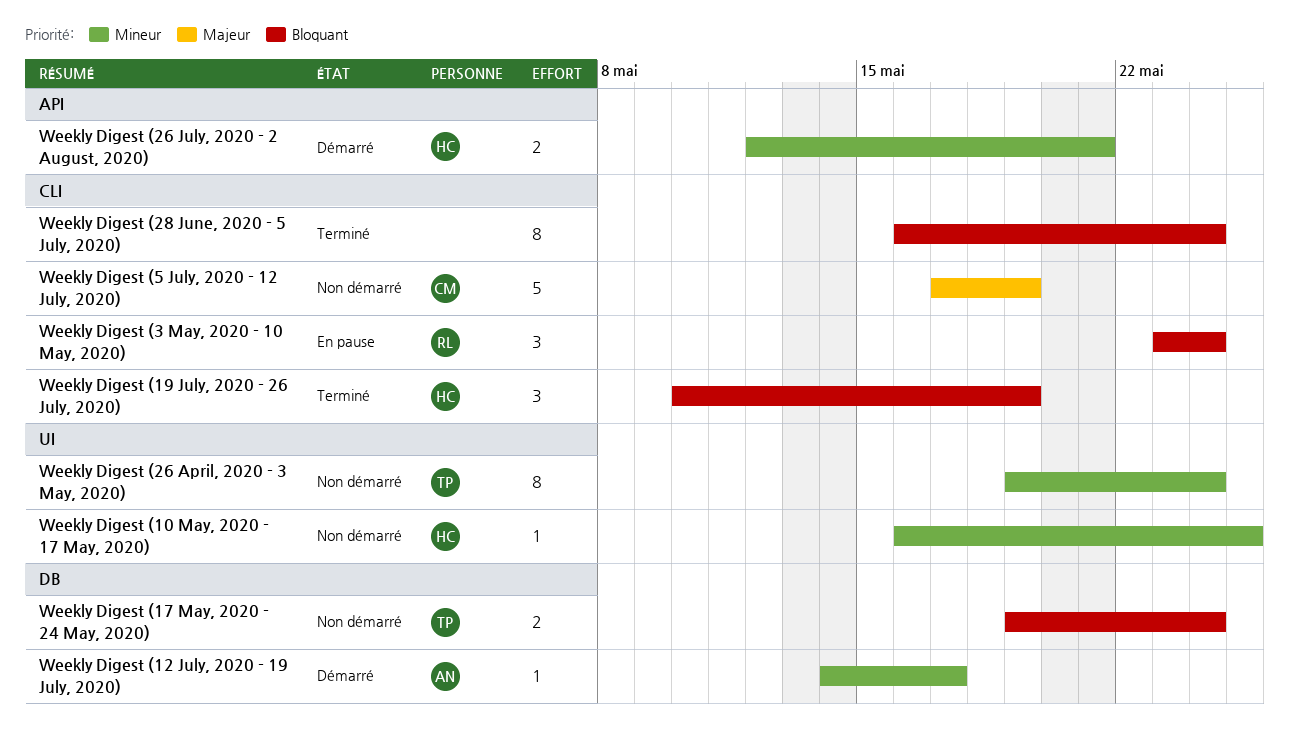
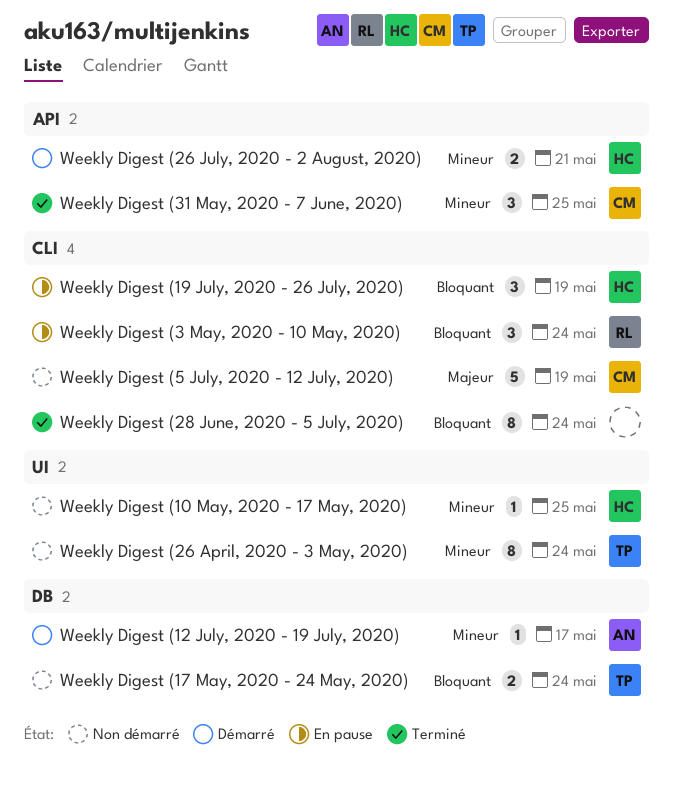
Weekly Digest (19 July, 2020 - 26 July, 2020), status: Terminé -> En pause
Weekly Digest (31 May, 2020 - 7 June, 2020): none -> present

